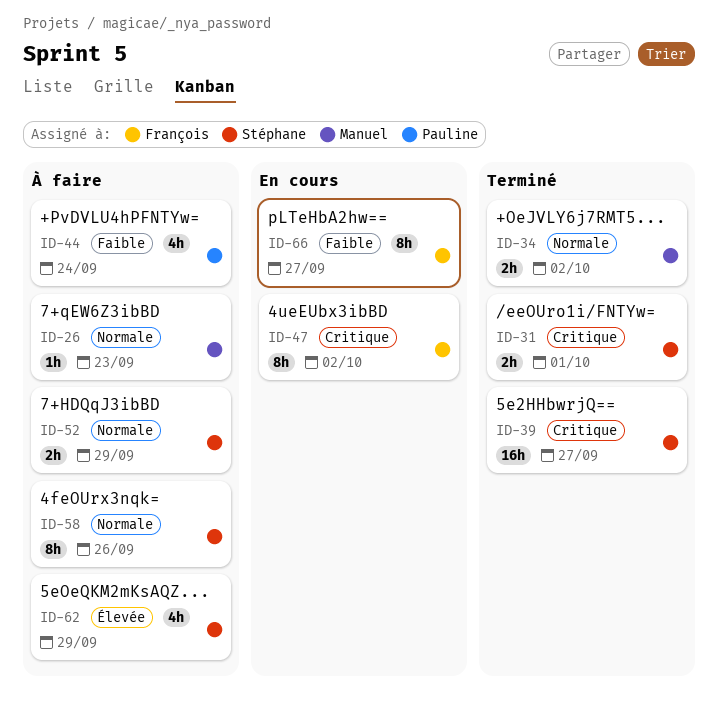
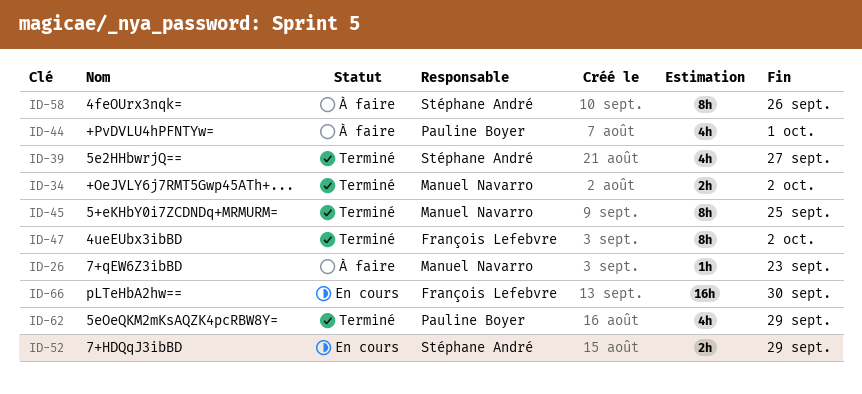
ID-31: present -> none
ID-39, estimate: 16h -> 4h
ID-44, due: Sep 24 -> Oct 1
ID-45: none -> present
ID-47, status: En cours -> Terminé
ID-52, status: À faire -> En cours
ID-62, status: À faire -> Terminé
ID-62, owner: Stéphane André -> Pauline Boyer
ID-66, estimate: 8h -> 16h
ID-66, due: Sep 27 -> Sep 30

